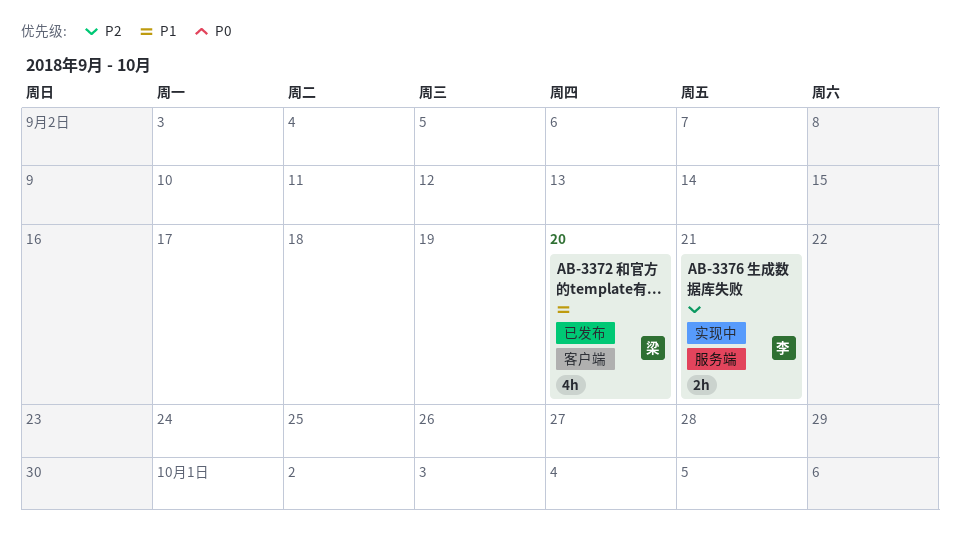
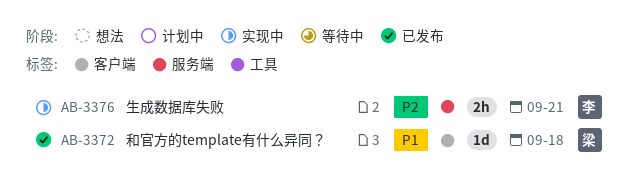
AB-3372, estimate: 4h -> 1d
AB-3372, due: Sep 20 -> Sep 18

